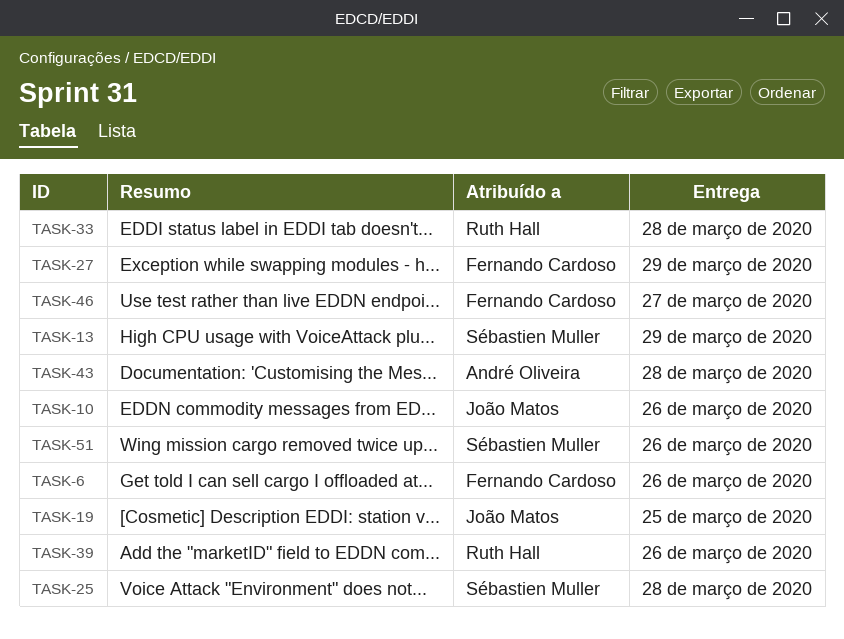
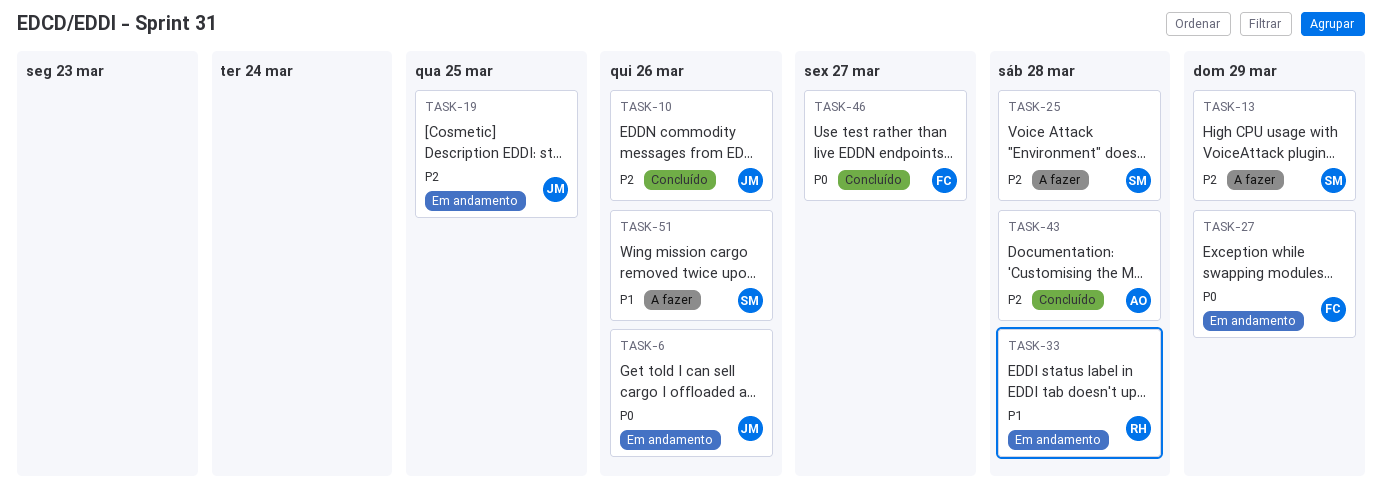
TASK-6, owner: Fernando Cardoso -> João Matos
TASK-39: present -> none

